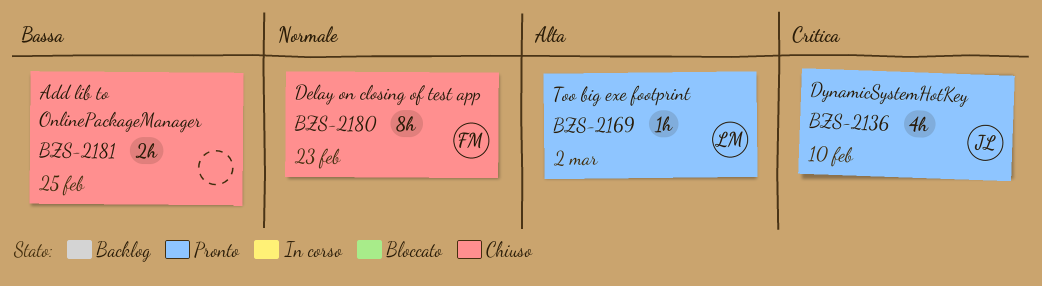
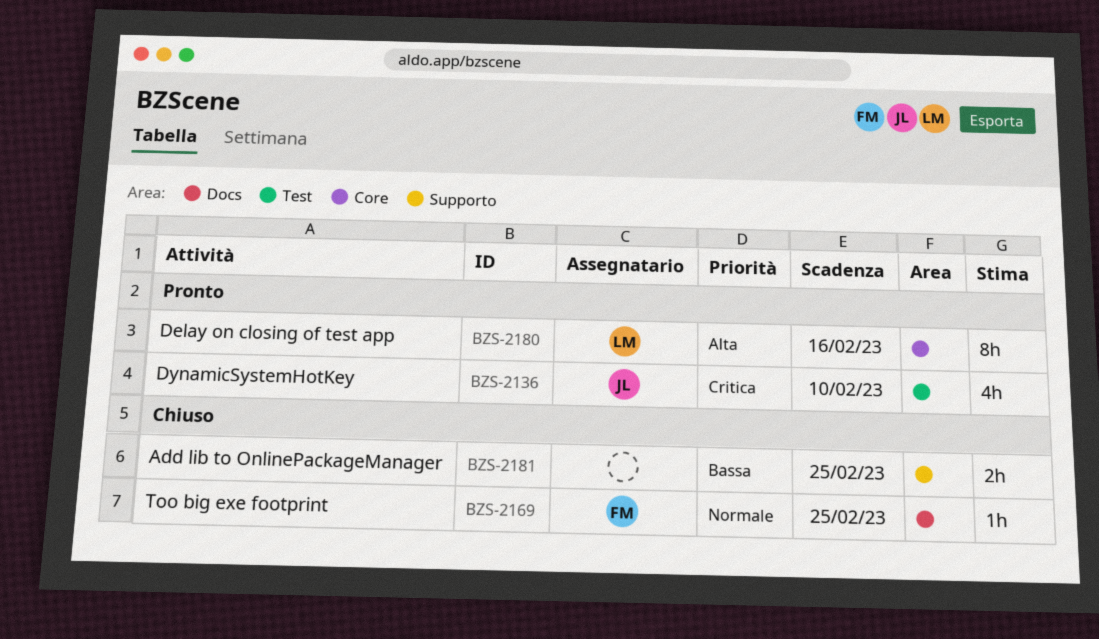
BZS-2169, status: Pronto -> Chiuso
BZS-2169, owner: LM -> FM
BZS-2169, priority: Alta -> Normale
BZS-2169, due: Mar 2 -> Feb 25
BZS-2180, status: Chiuso -> Pronto
BZS-2180, owner: FM -> LM
BZS-2180, priority: Normale -> Alta
BZS-2180, due: Feb 23 -> Feb 16

